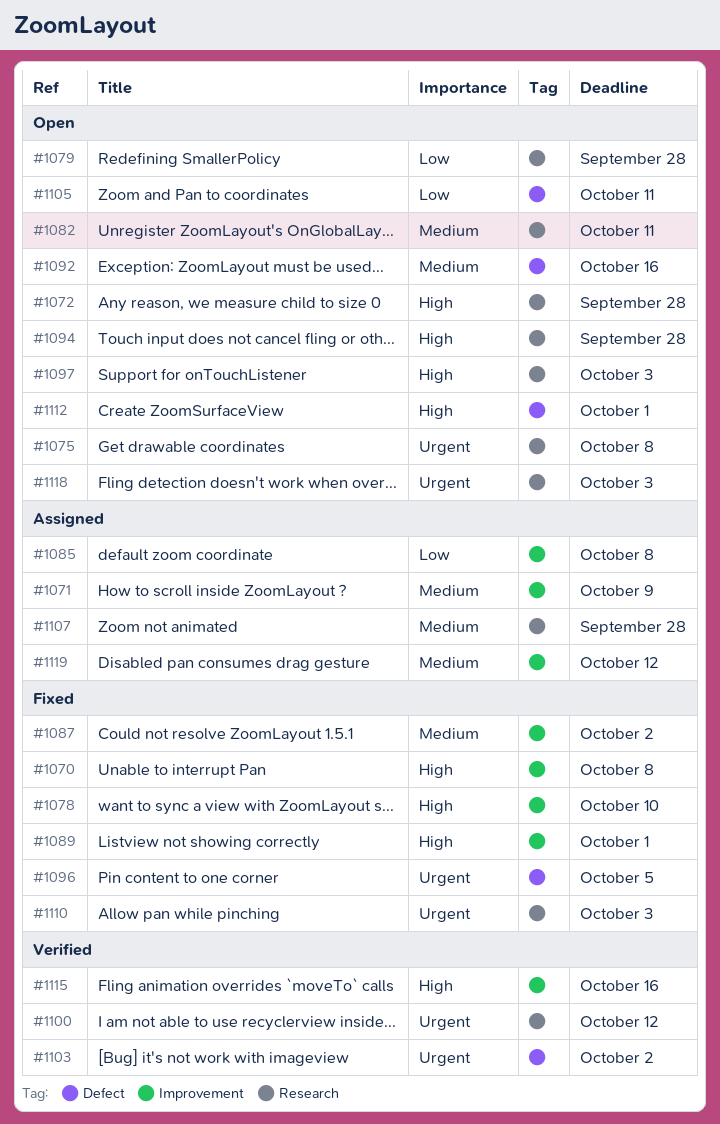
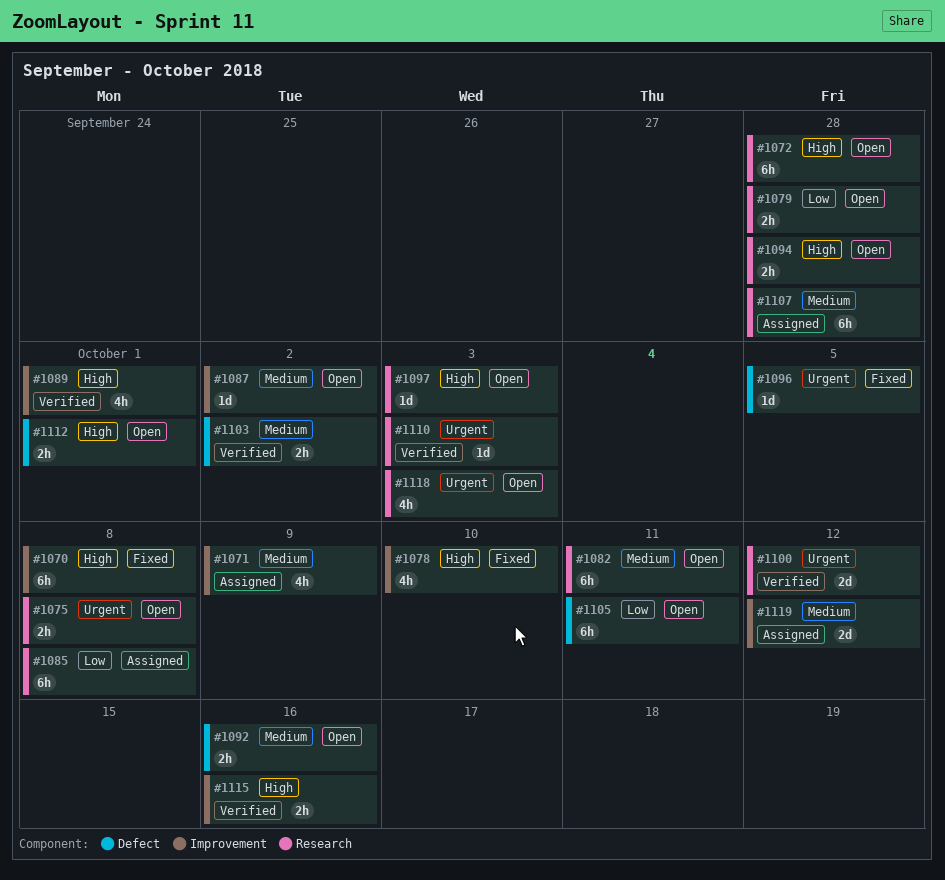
#1085, label: Improvement -> Research
#1087, status: Fixed -> Open
#1089, status: Fixed -> Verified
#1103, priority: Urgent -> Medium
#1110, status: Fixed -> Verified

